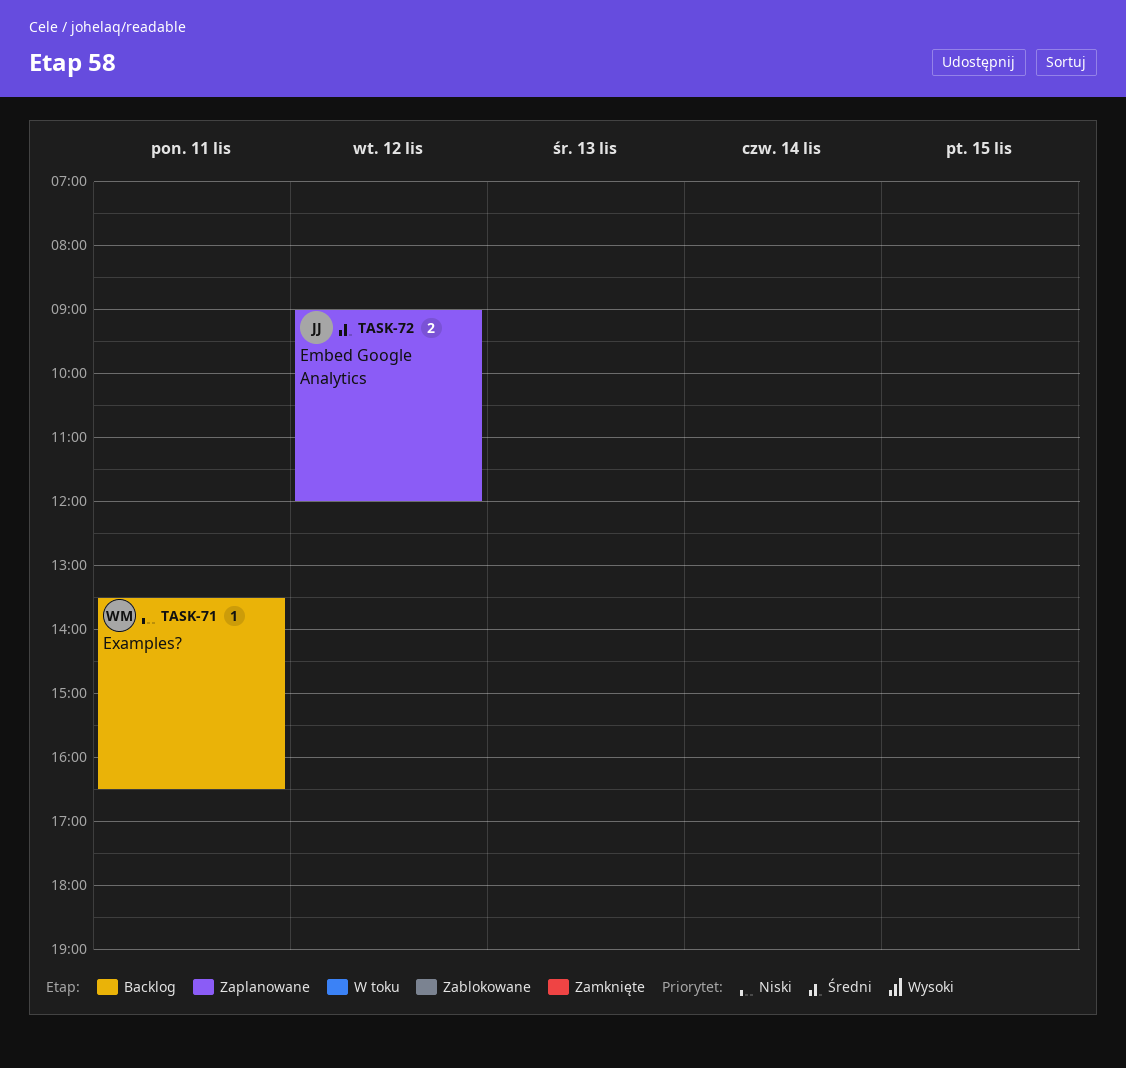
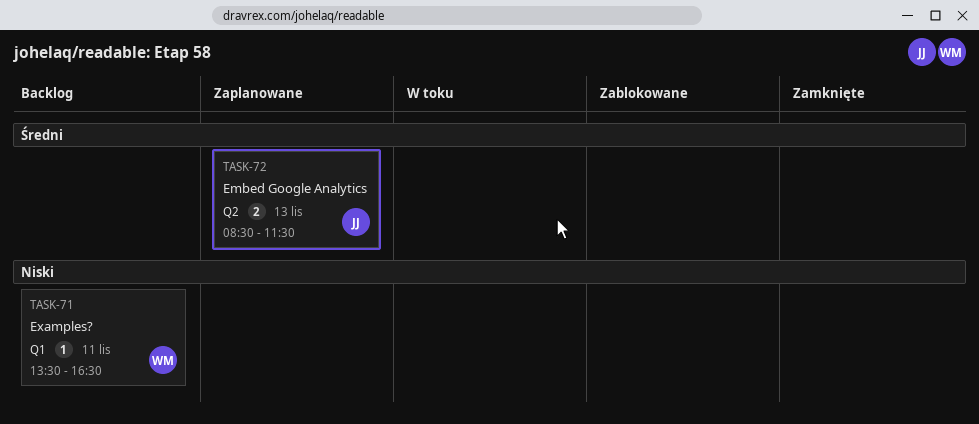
TASK-72, day: Nov 12 -> Nov 13
TASK-72, begins: 09:00 -> 08:30
TASK-72, ends: 12:00 -> 11:30

